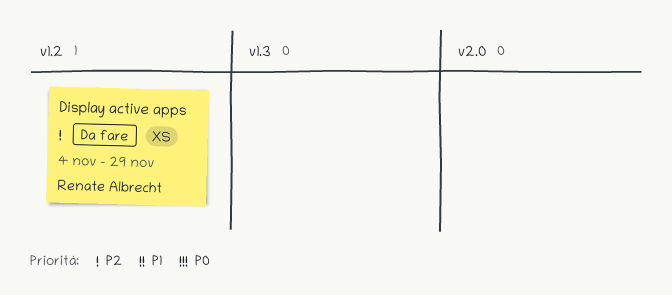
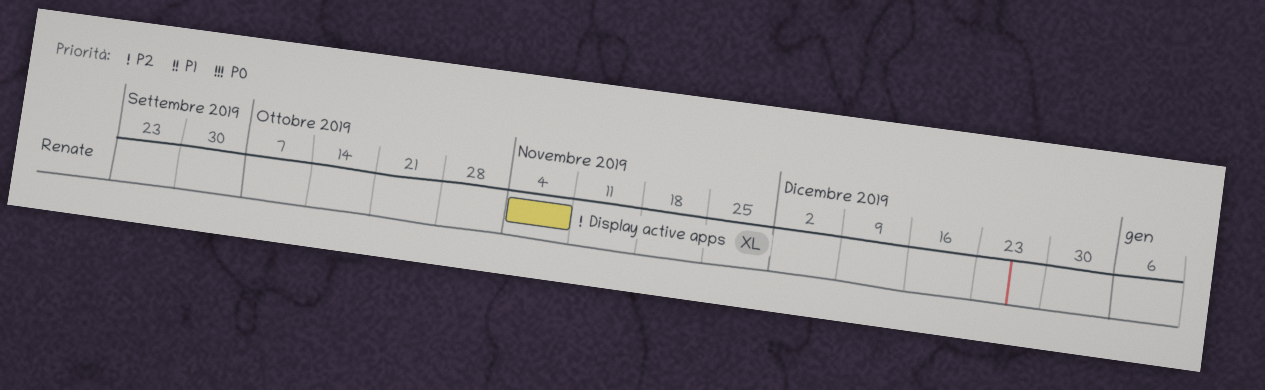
Display active apps, estimate: XS -> XL
Display active apps, due: Nov 29 -> Nov 8

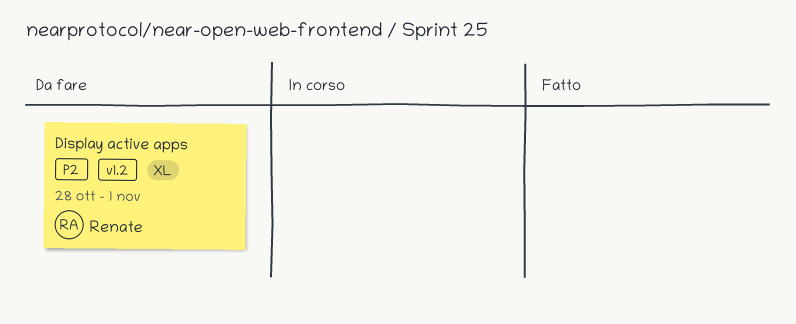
Display active apps, start: Nov 4 -> Oct 28
Display active apps, due: Nov 8 -> Nov 1

